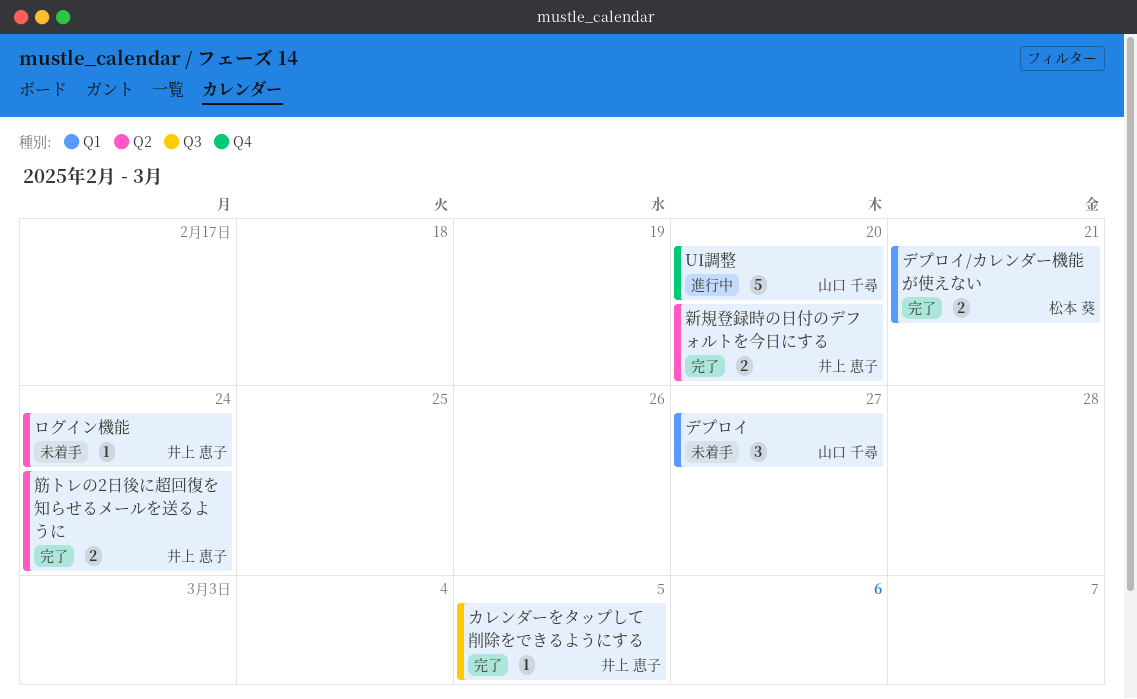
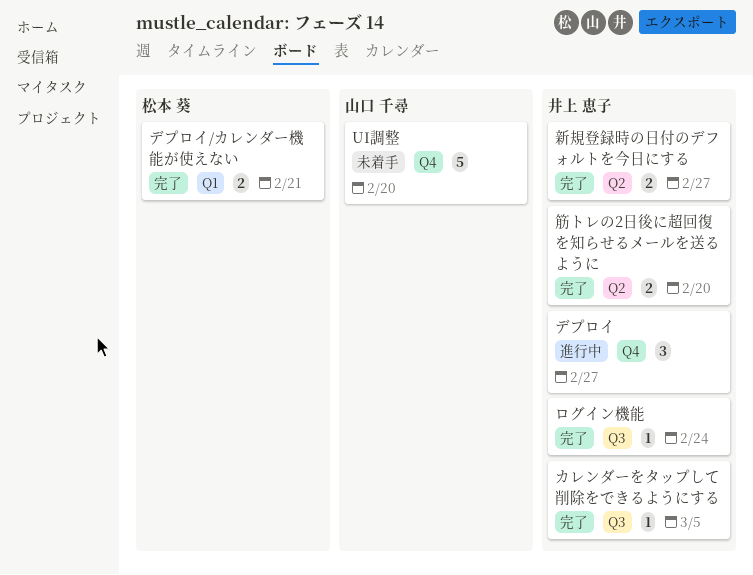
UI調整, status: 進行中 -> 未着手
デプロイ, status: 未着手 -> 進行中
デプロイ, owner: 山口 千尋 -> 井上 恵子
デプロイ, label: Q1 -> Q4
ログイン機能, status: 未着手 -> 完了
ログイン機能, label: Q2 -> Q3
新規登録時の日付のデフォルトを今日にする, due: Feb 20 -> Feb 27
筋トレの2日後に超回復を知らせるメールを送るように, due: Feb 24 -> Feb 20

